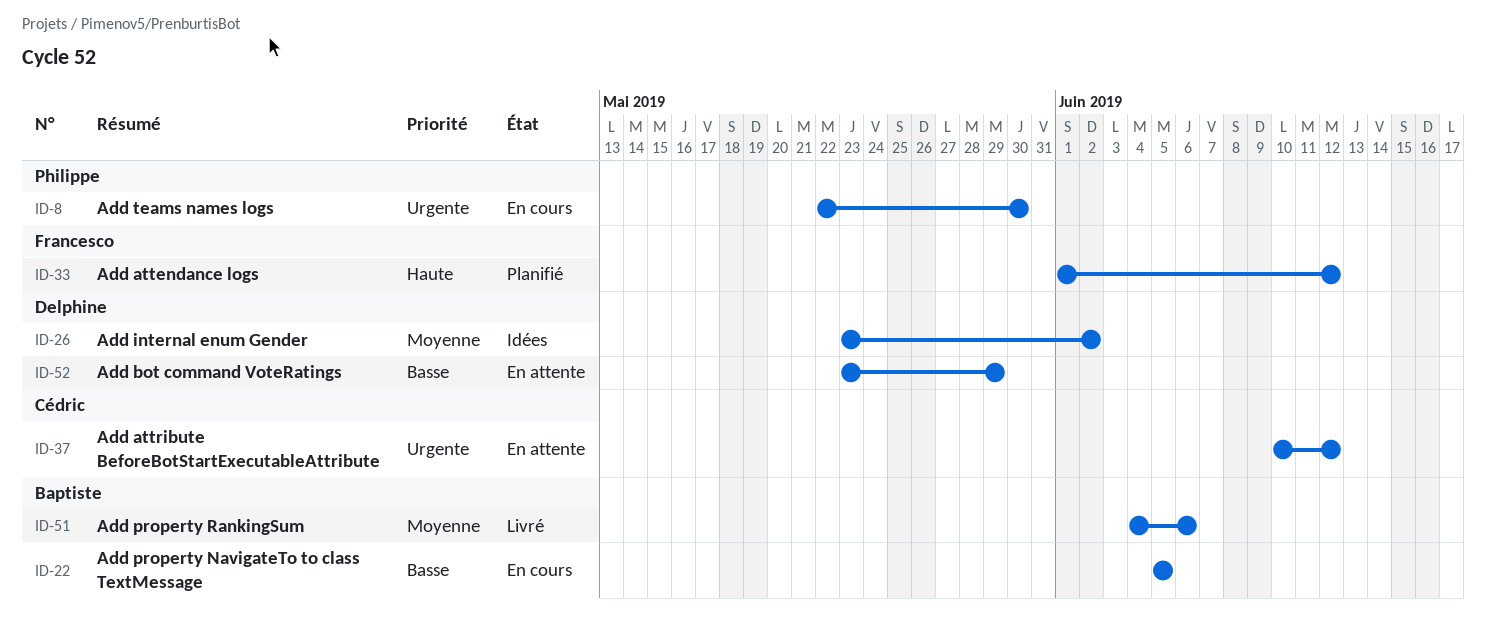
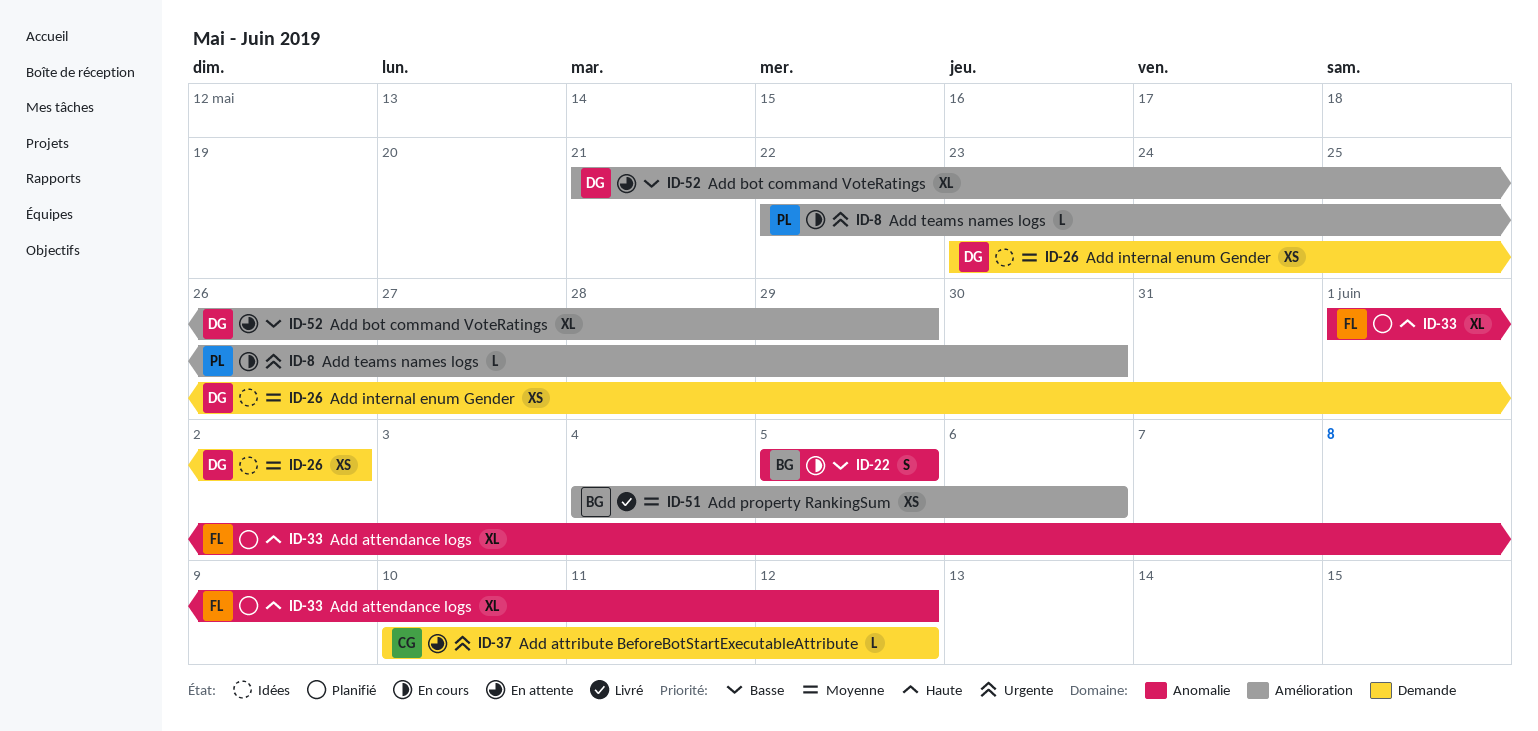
ID-52, start: May 23 -> May 21

